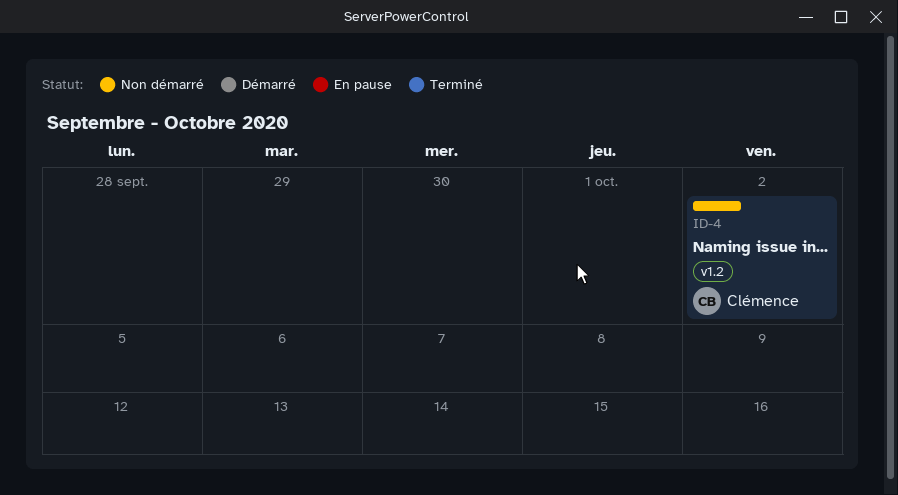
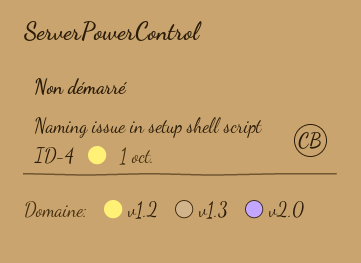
ID-4, due: Oct 2 -> Oct 1

